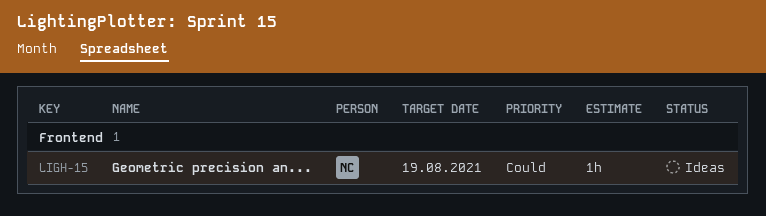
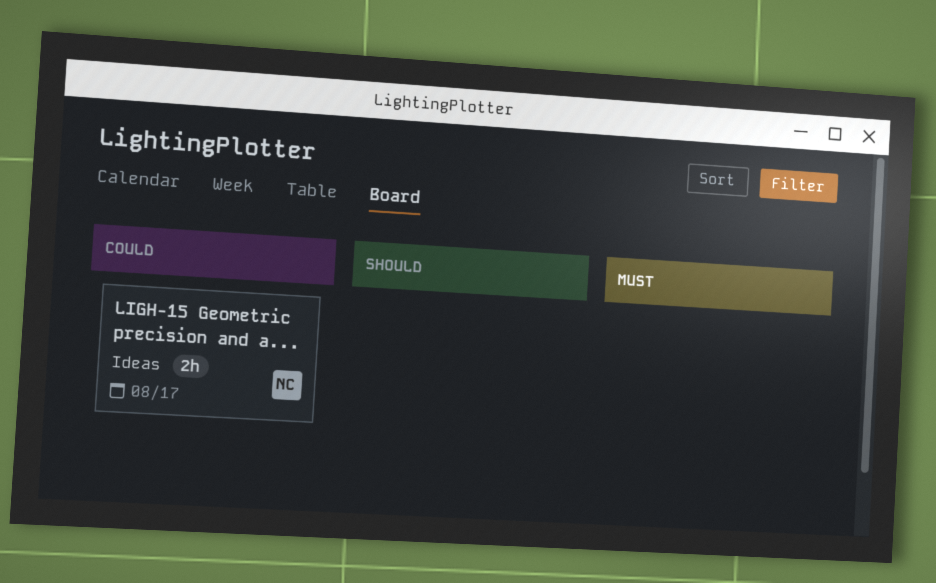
LIGH-15, estimate: 1h -> 2h
LIGH-15, due: Aug 19 -> Aug 17

